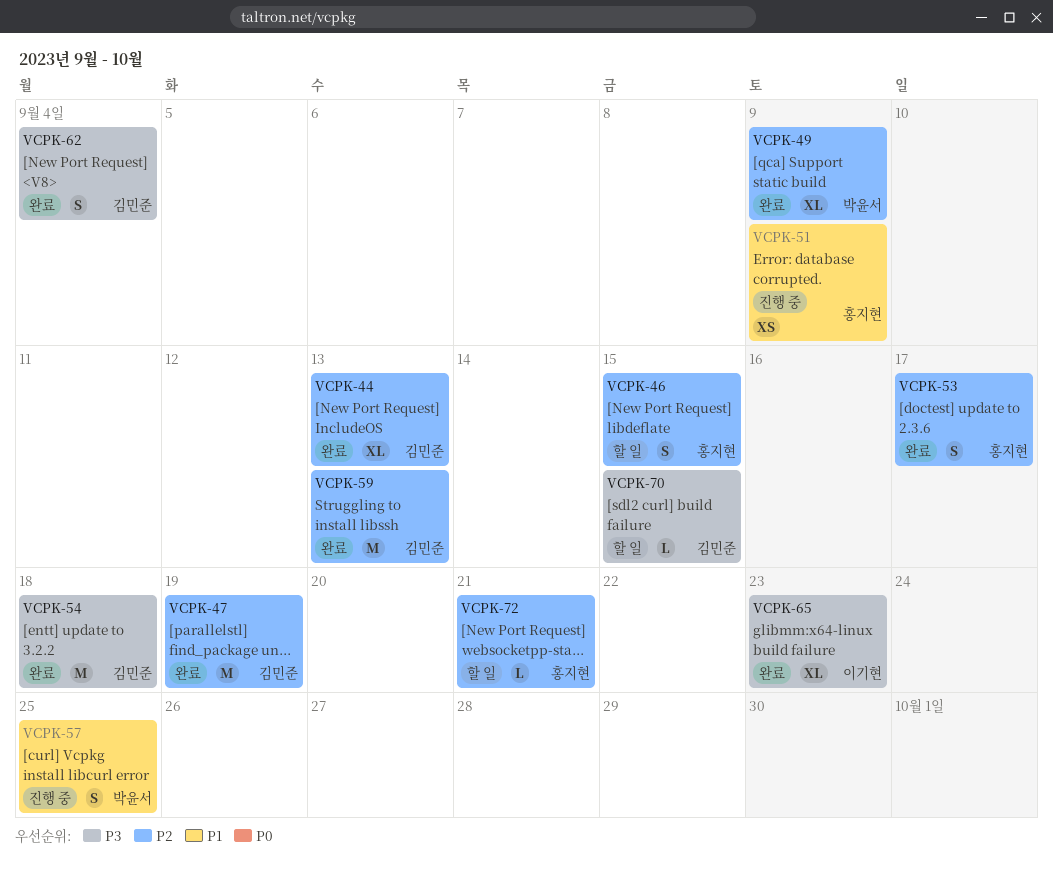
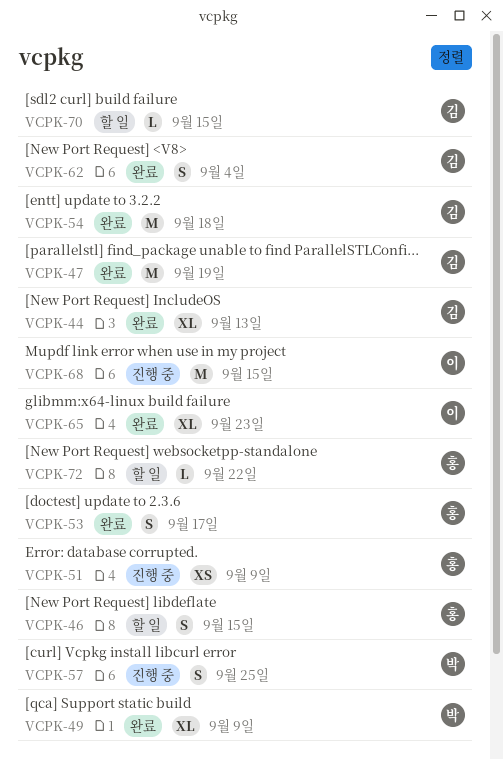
VCPK-59: present -> none
VCPK-68: none -> present
VCPK-72, due: Sep 21 -> Sep 22

